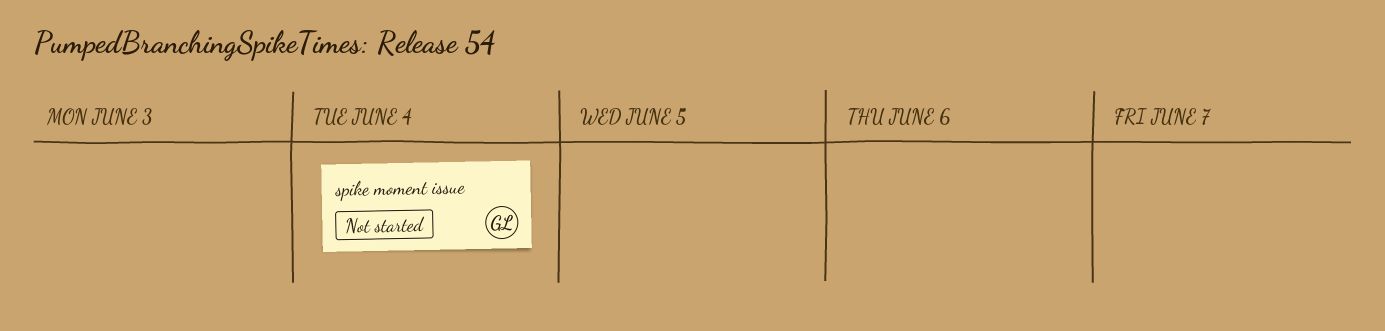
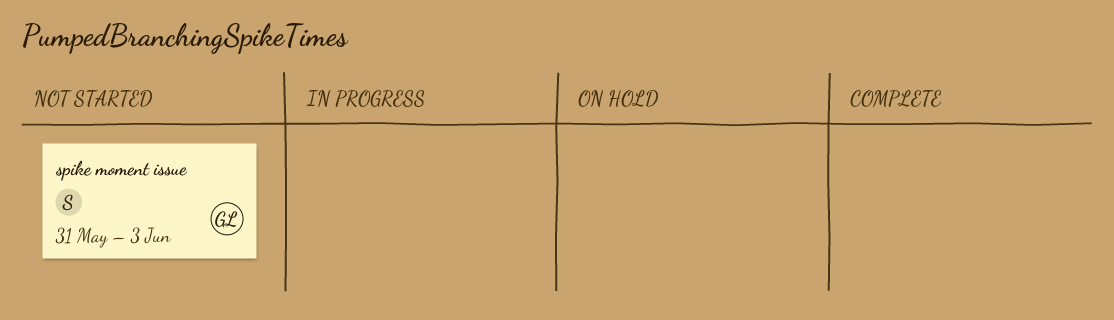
spike moment issue, due: Jun 4 -> Jun 3

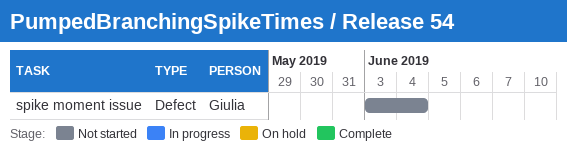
spike moment issue, start: May 31 -> Jun 3
spike moment issue, due: Jun 3 -> Jun 4

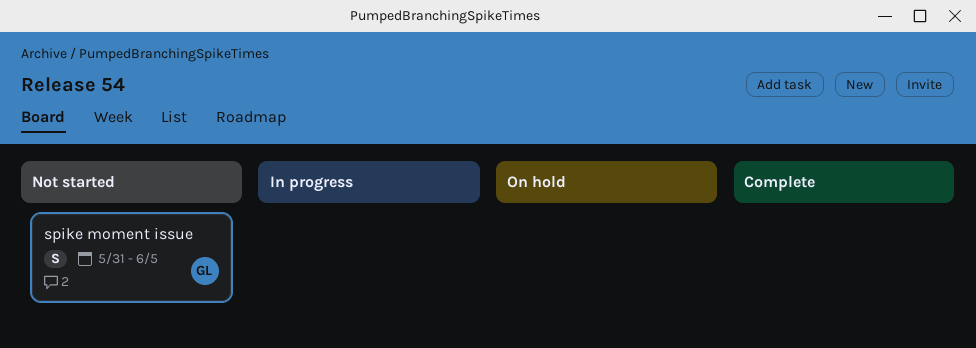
spike moment issue, start: Jun 3 -> May 31
spike moment issue, due: Jun 4 -> Jun 5

